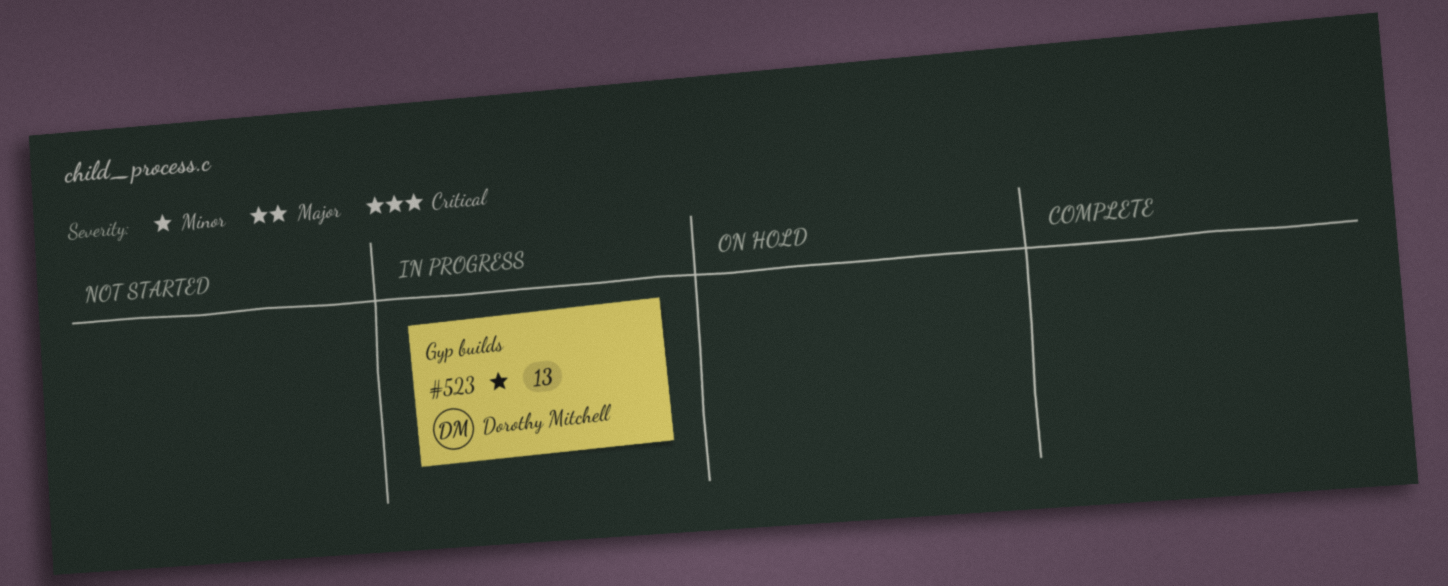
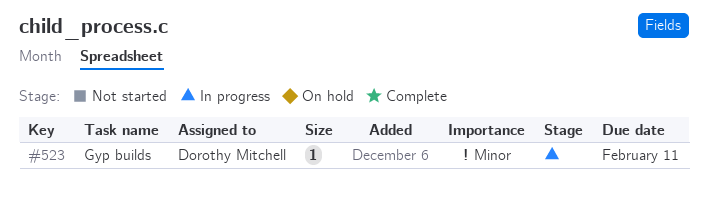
#523, estimate: 13 -> 1

